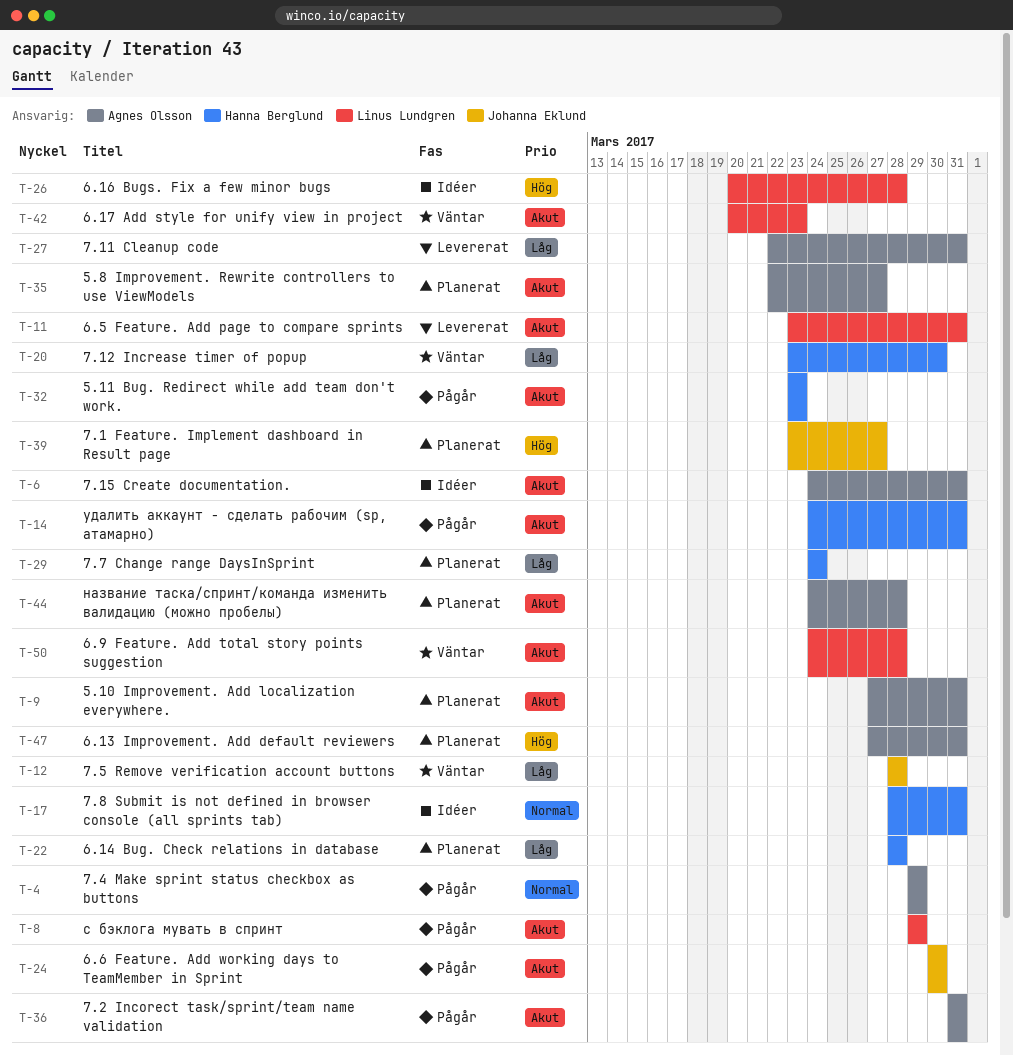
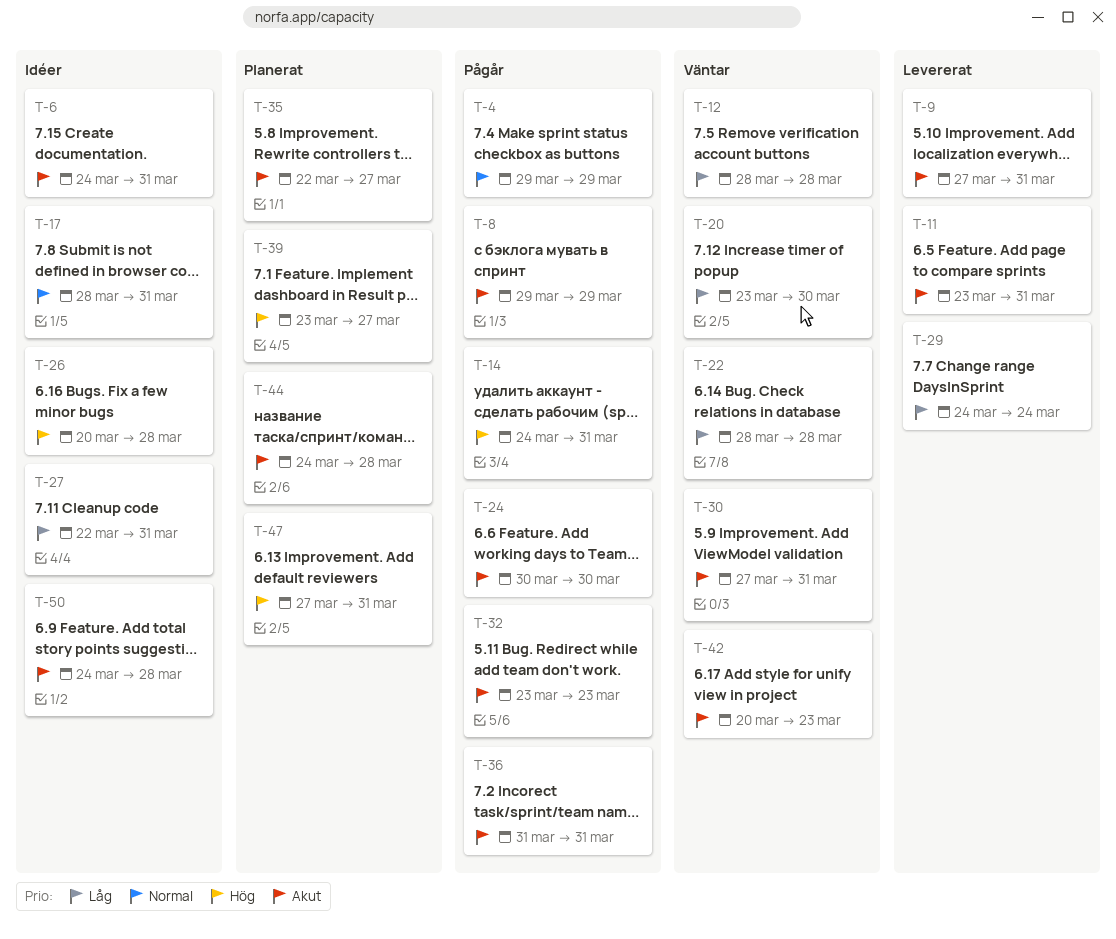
T-9, status: Planerat -> Levererat
T-14, priority: Akut -> Hög
T-22, status: Planerat -> Väntar
T-27, status: Levererat -> Idéer
T-29, status: Planerat -> Levererat
T-30: none -> present
T-50, status: Väntar -> Idéer

